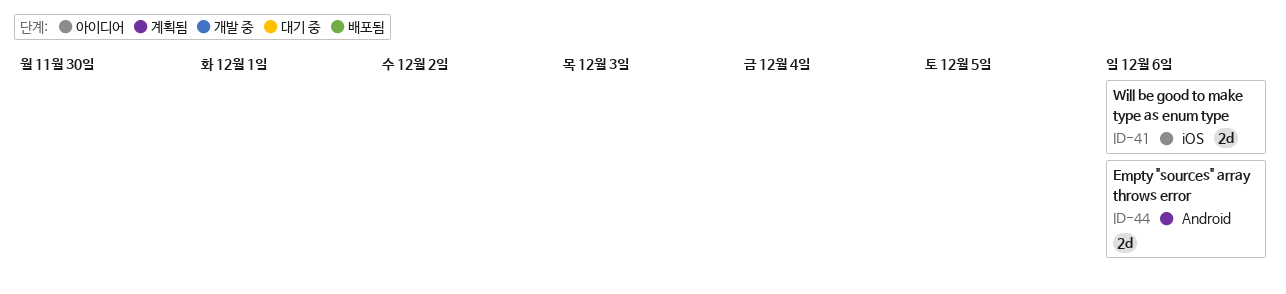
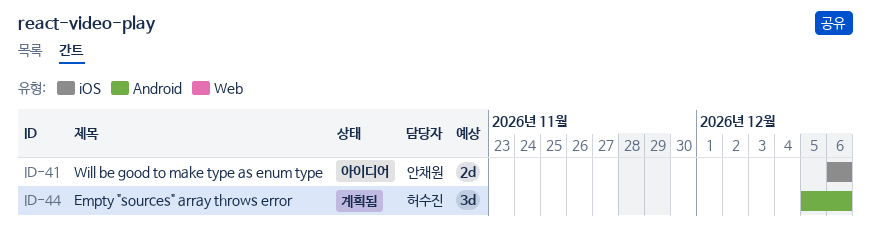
ID-44, estimate: 2d -> 3d

